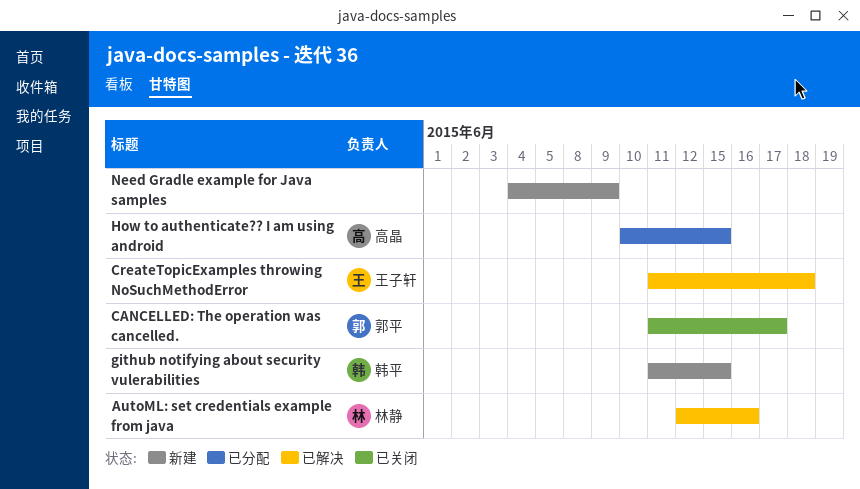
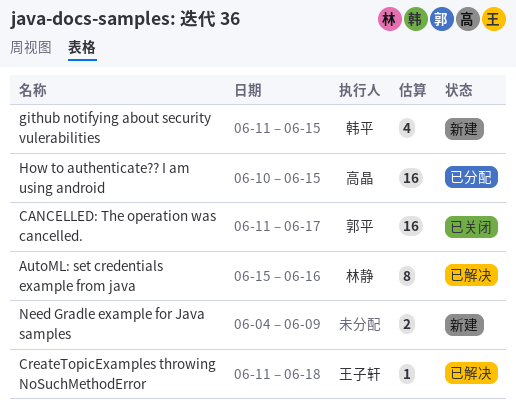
AutoML: set credentials example from java, start: Jun 12 -> Jun 15

